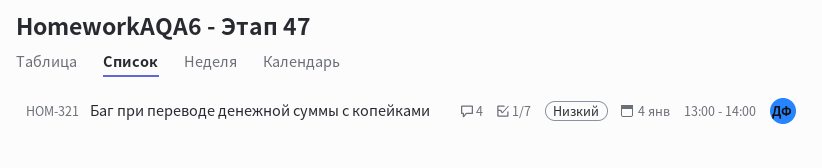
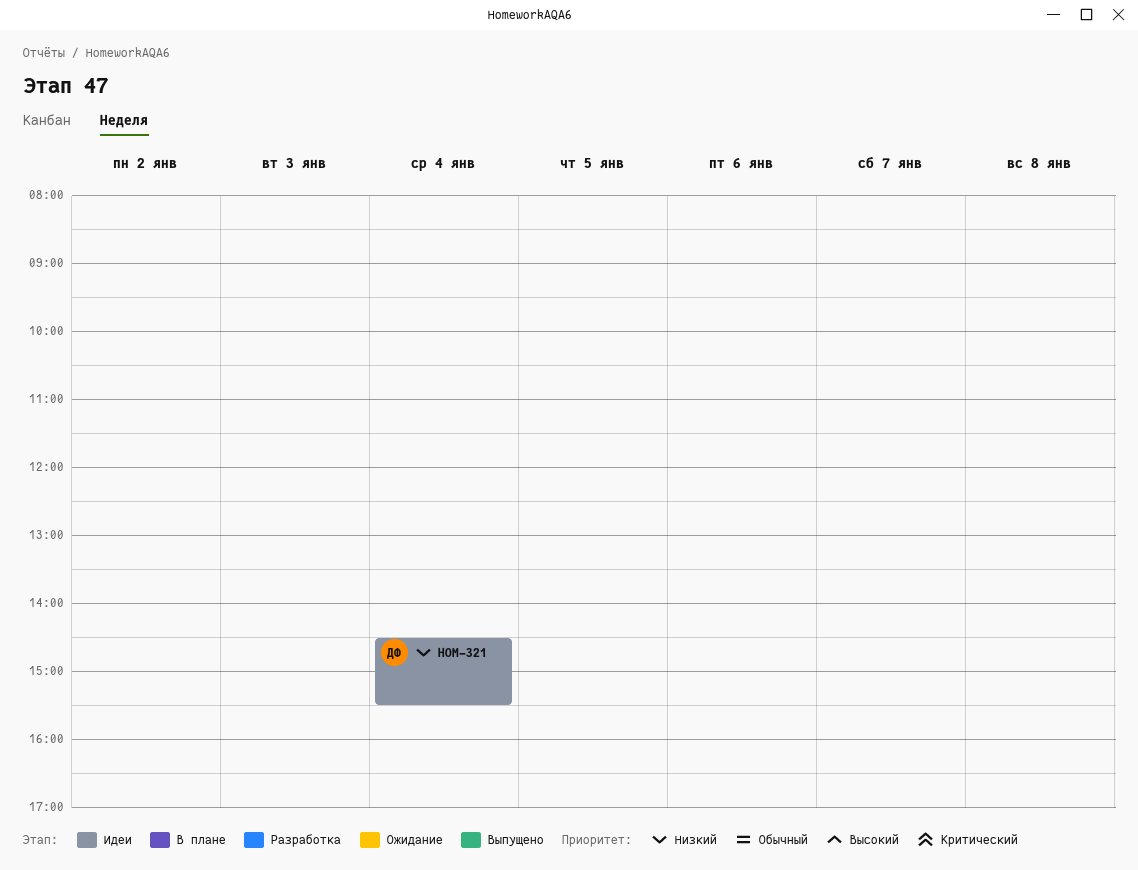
HOM-321, begins: 13:00 -> 14:30
HOM-321, ends: 14:00 -> 15:30

